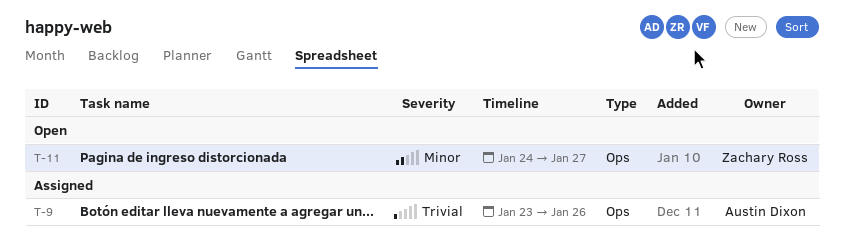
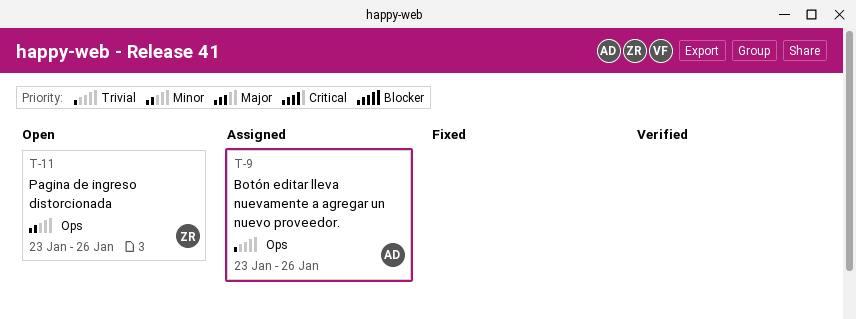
T-11, start: Jan 24 -> Jan 23
T-11, due: Jan 27 -> Jan 26

